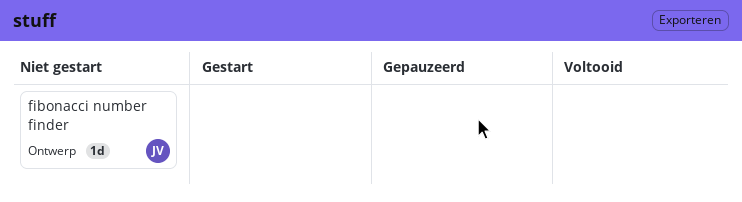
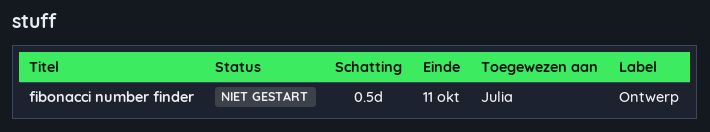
fibonacci number finder, estimate: 1d -> 0.5d

